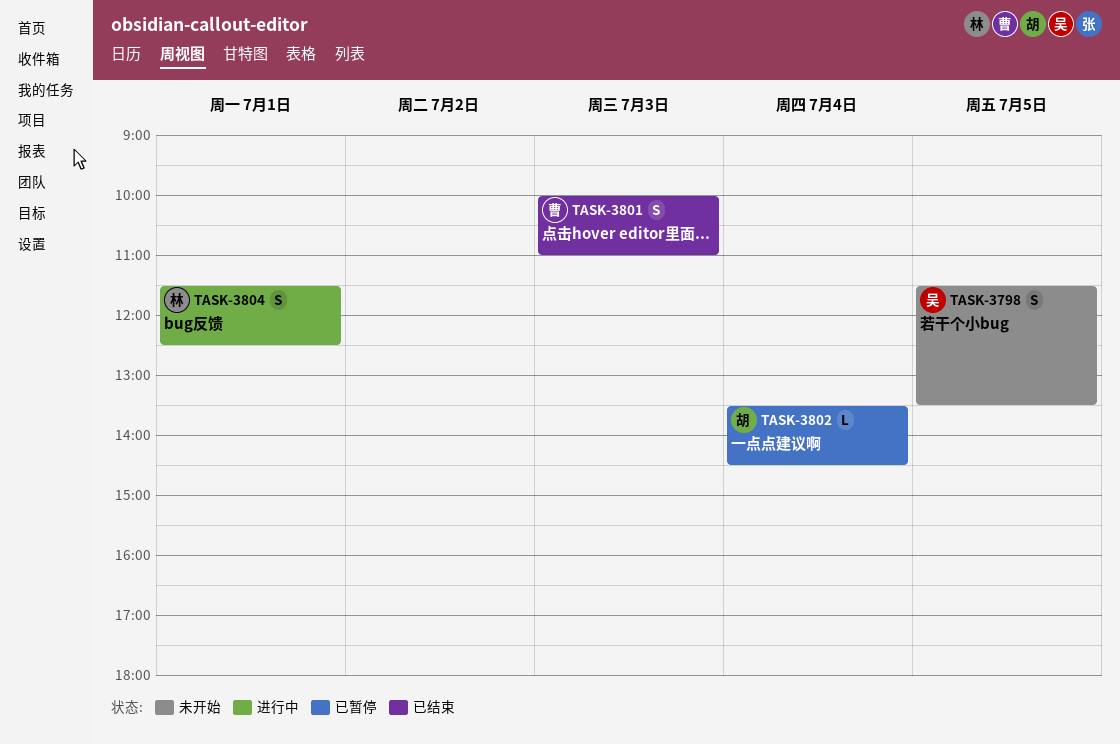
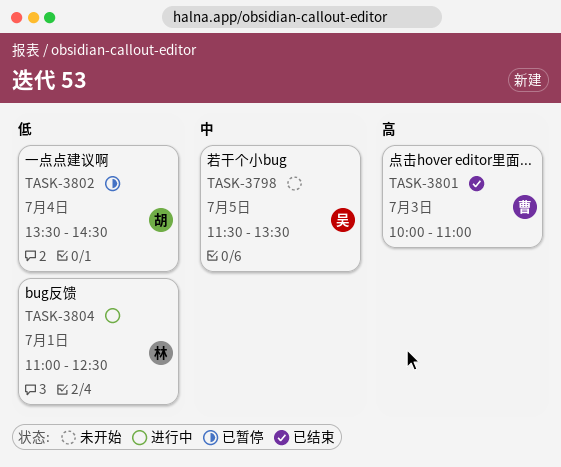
TASK-3804, begins: 11:30 -> 11:00

